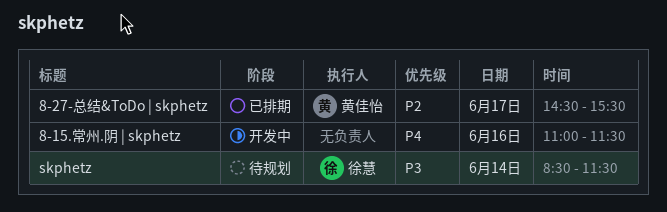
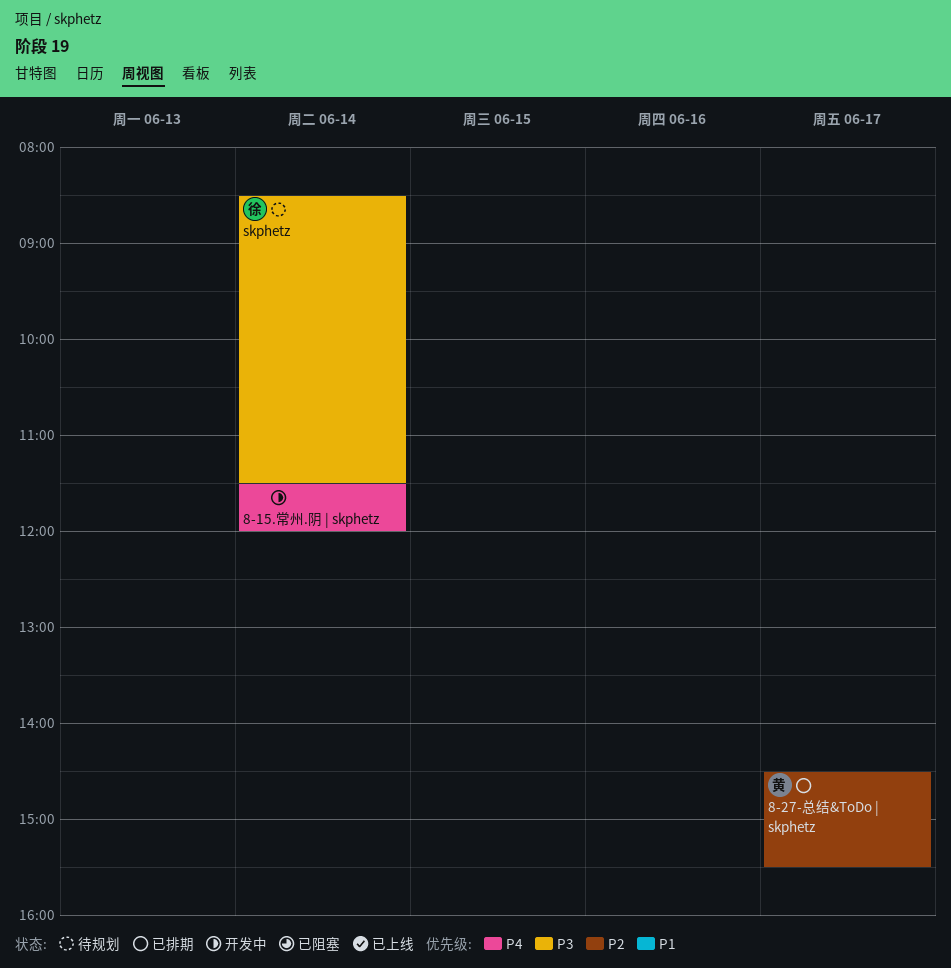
8-15.常州.阴 | skphetz, day: Jun 16 -> Jun 14
8-15.常州.阴 | skphetz, begins: 11:00 -> 11:30
8-15.常州.阴 | skphetz, ends: 11:30 -> 12:00

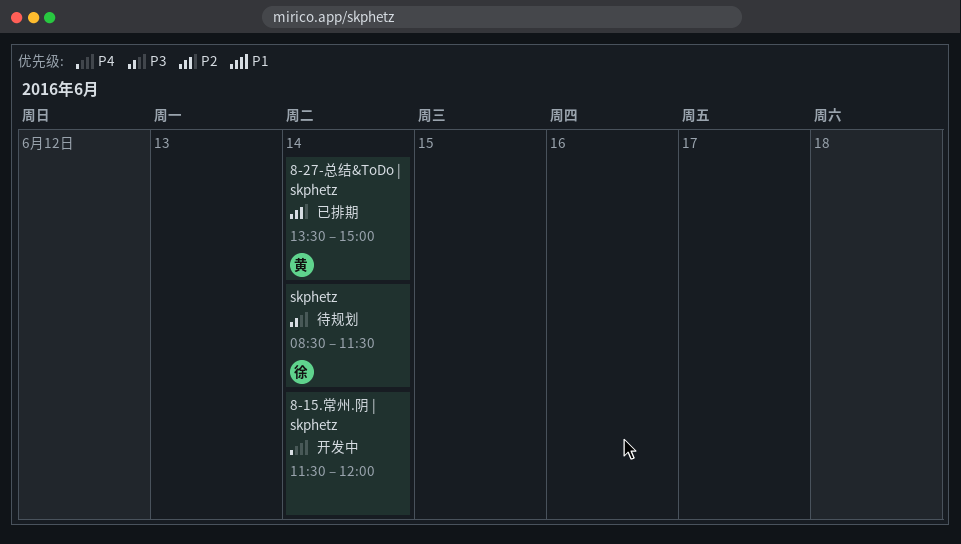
8-27-总结&ToDo | skphetz, day: Jun 17 -> Jun 14
8-27-总结&ToDo | skphetz, begins: 14:30 -> 13:30
8-27-总结&ToDo | skphetz, ends: 15:30 -> 15:00

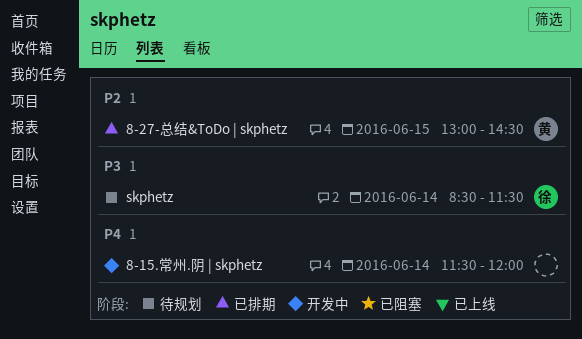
8-27-总结&ToDo | skphetz, day: Jun 14 -> Jun 15
8-27-总结&ToDo | skphetz, begins: 13:30 -> 13:00
8-27-总结&ToDo | skphetz, ends: 15:00 -> 14:30

